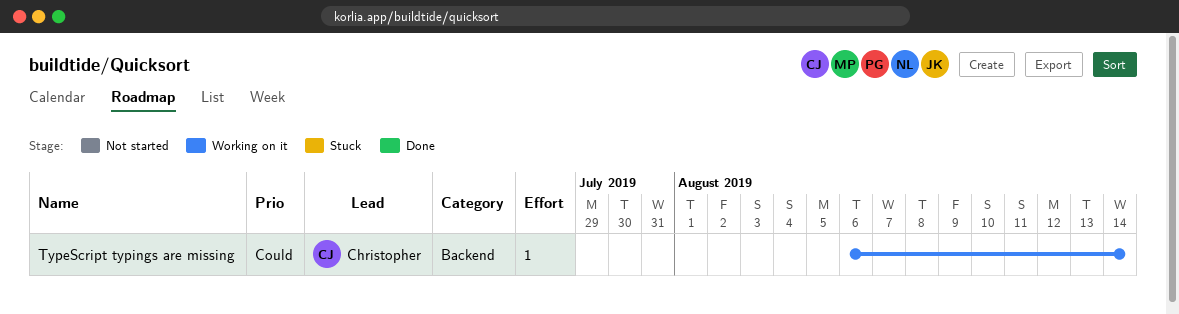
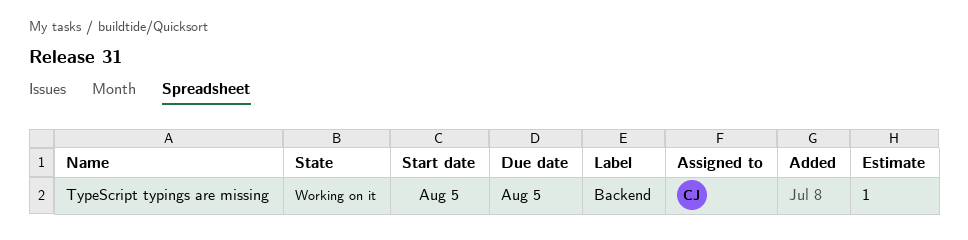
TypeScript typings are missing, start: Aug 6 -> Aug 5
TypeScript typings are missing, due: Aug 14 -> Aug 5

